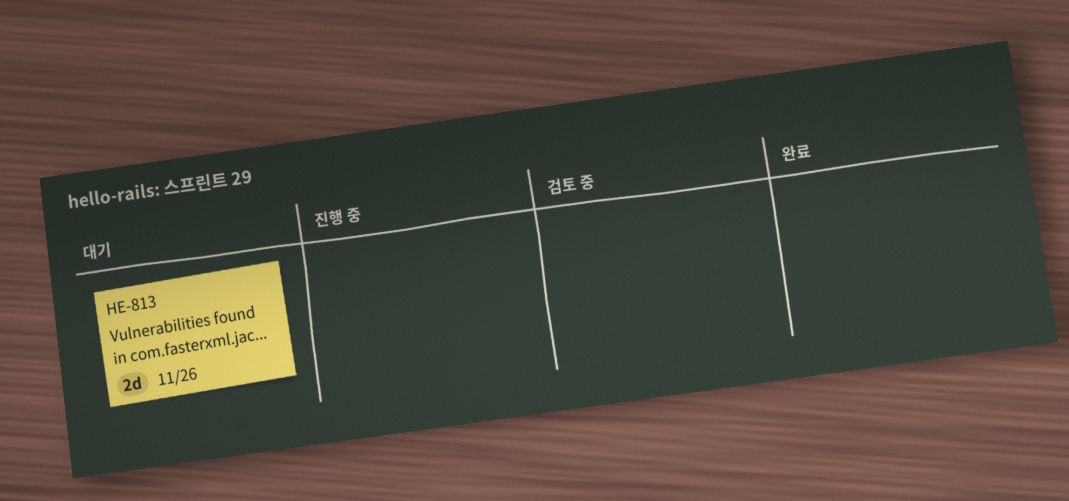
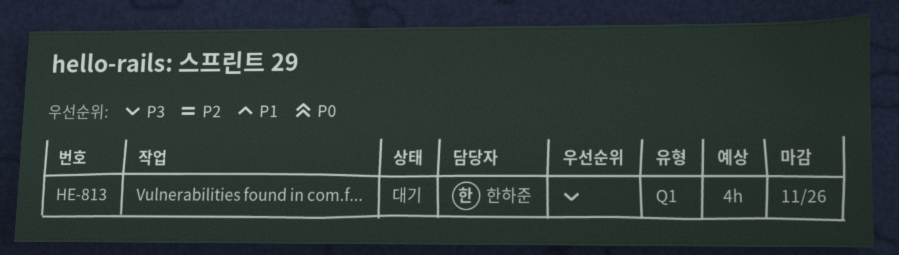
HE-813, estimate: 2d -> 4h

